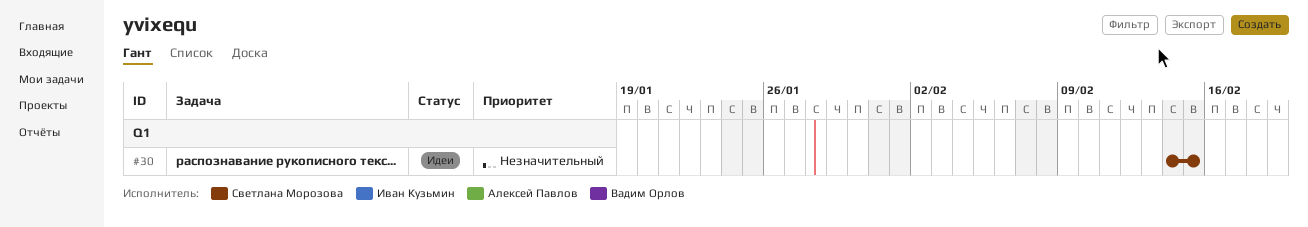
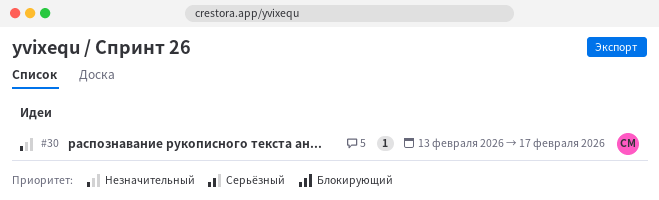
#30, start: Feb 14 -> Feb 13
#30, due: Feb 15 -> Feb 17

